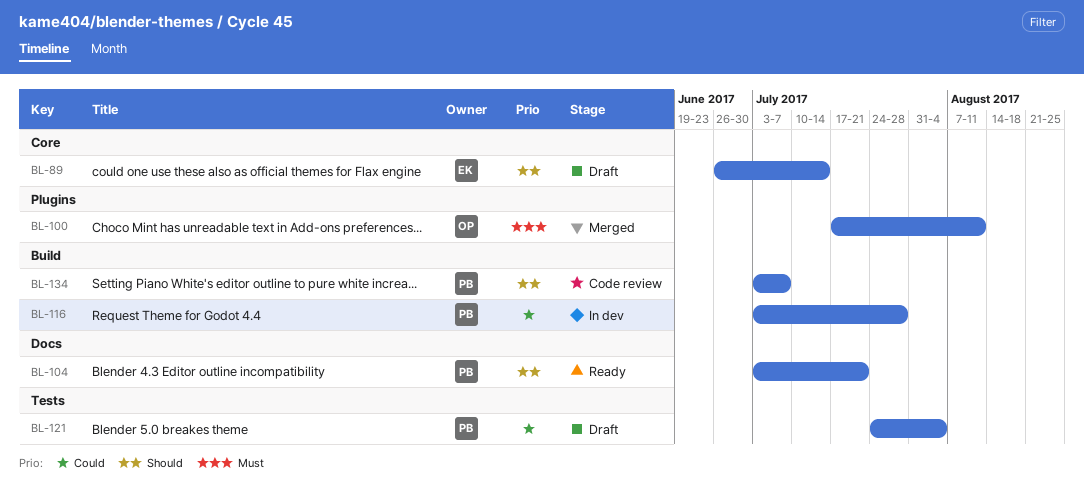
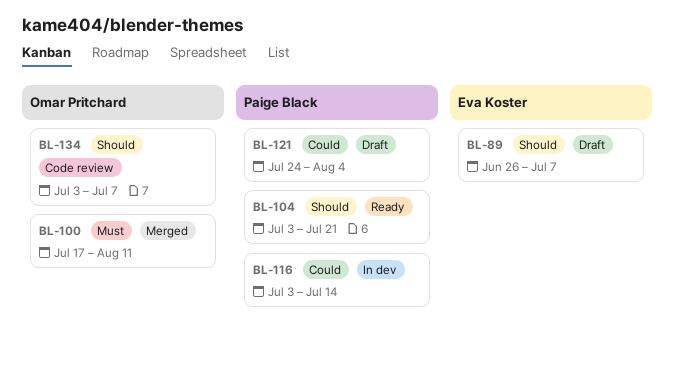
BL-89, due: Jul 14 -> Jul 7
BL-116, due: Jul 28 -> Jul 14
BL-134, owner: Paige Black -> Omar Pritchard

